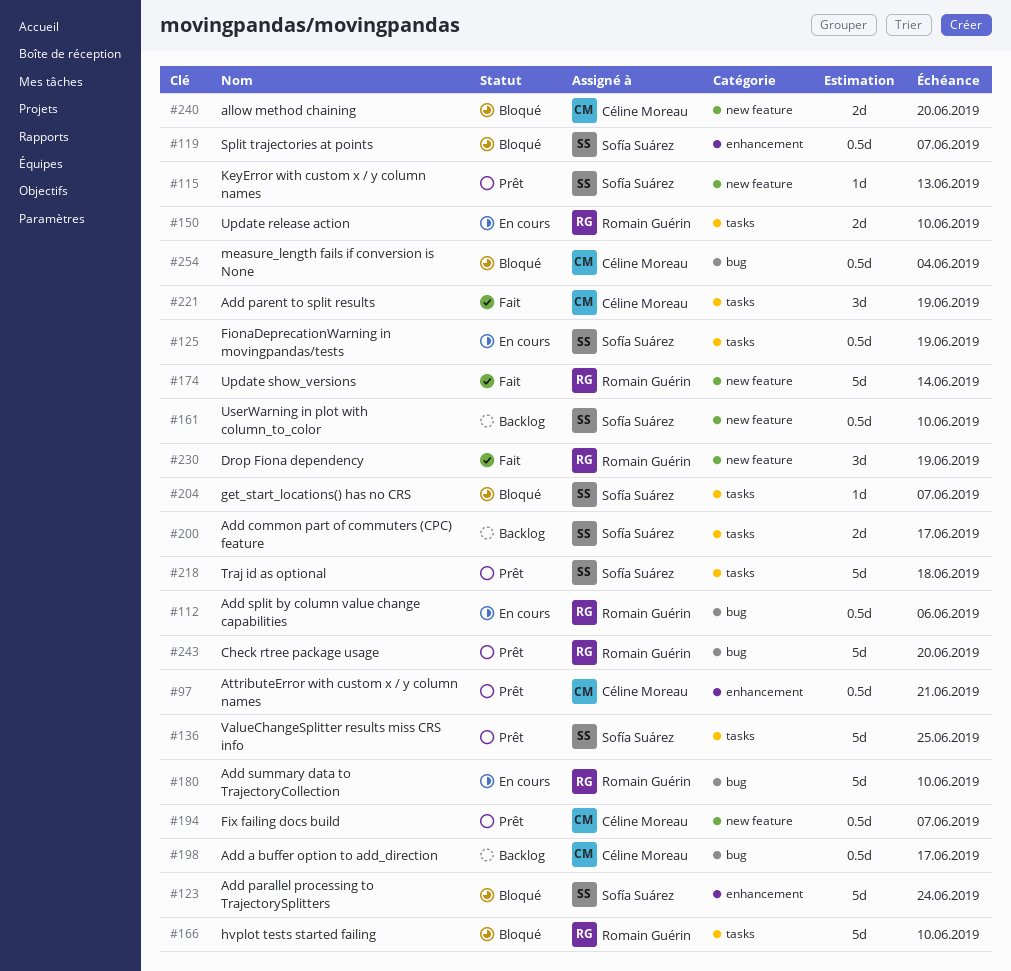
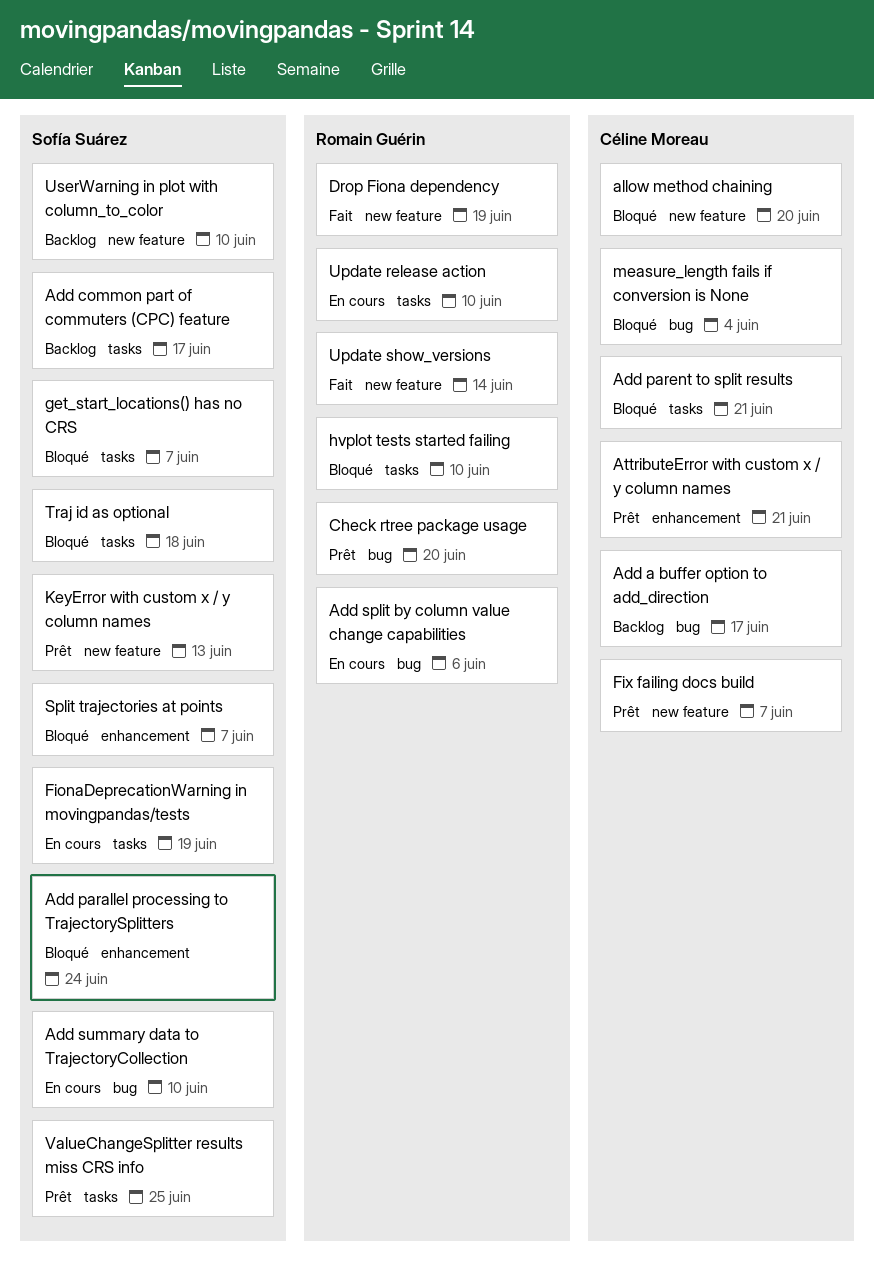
Add parent to split results, status: Fait -> Bloqué
Add parent to split results, due: Jun 19 -> Jun 21
Add summary data to TrajectoryCollection, owner: Romain Guérin -> Sofía Suárez
Traj id as optional, status: Prêt -> Bloqué

